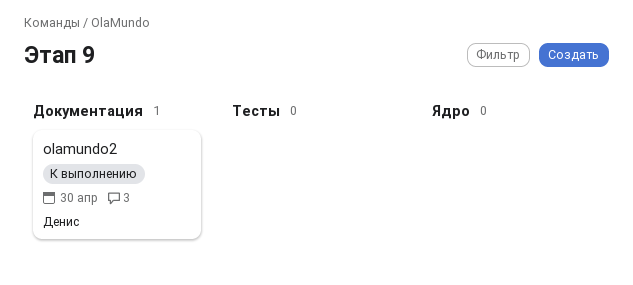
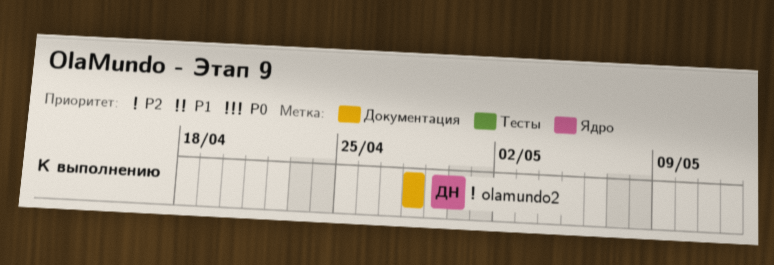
olamundo2, due: Apr 30 -> Apr 28

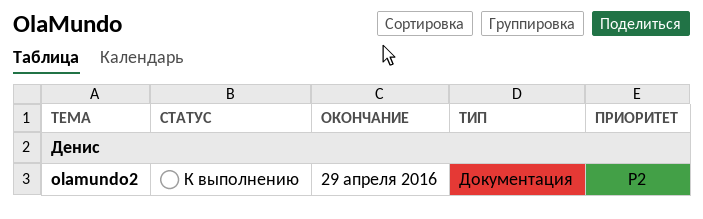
olamundo2, due: Apr 28 -> Apr 29

